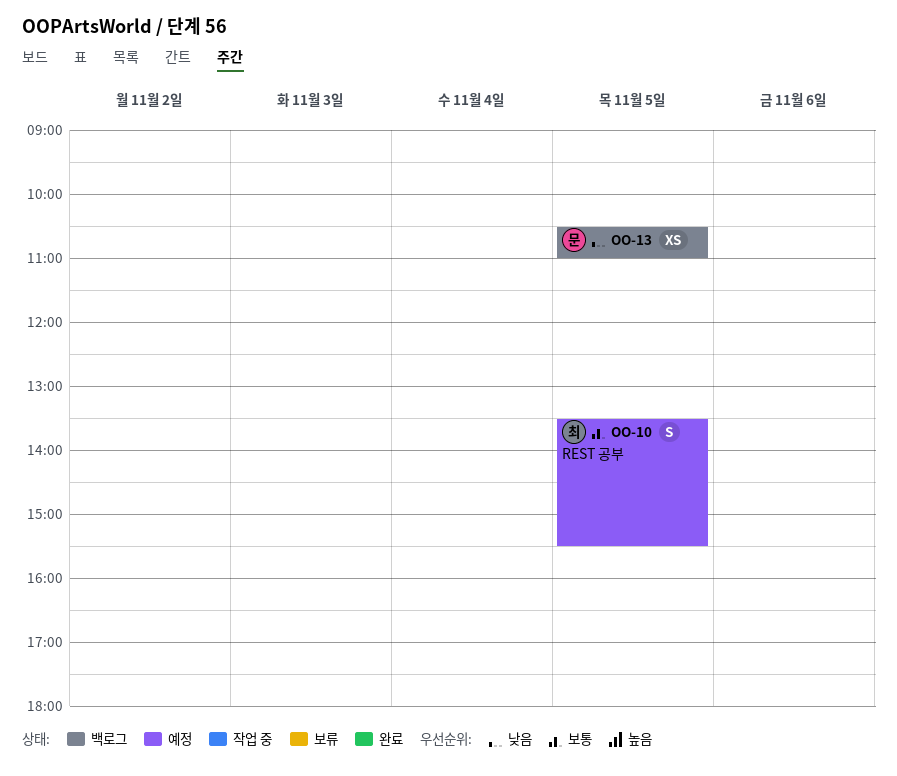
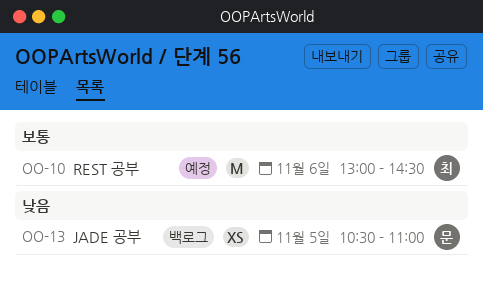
OO-10, estimate: S -> M
OO-10, day: Nov 5 -> Nov 6
OO-10, begins: 13:30 -> 13:00
OO-10, ends: 15:30 -> 14:30

